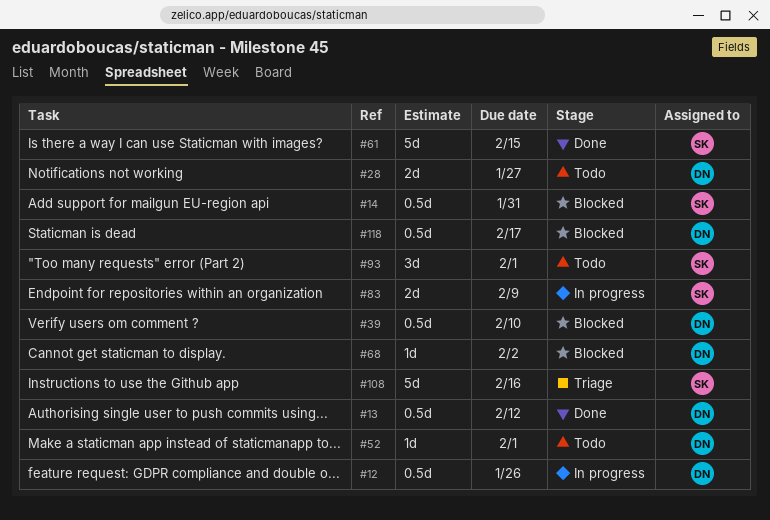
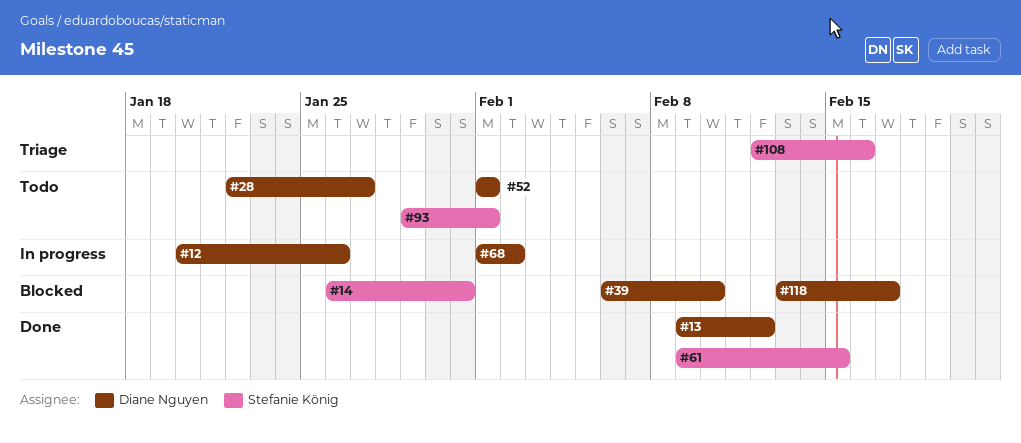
#68, status: Blocked -> In progress
#83: present -> none

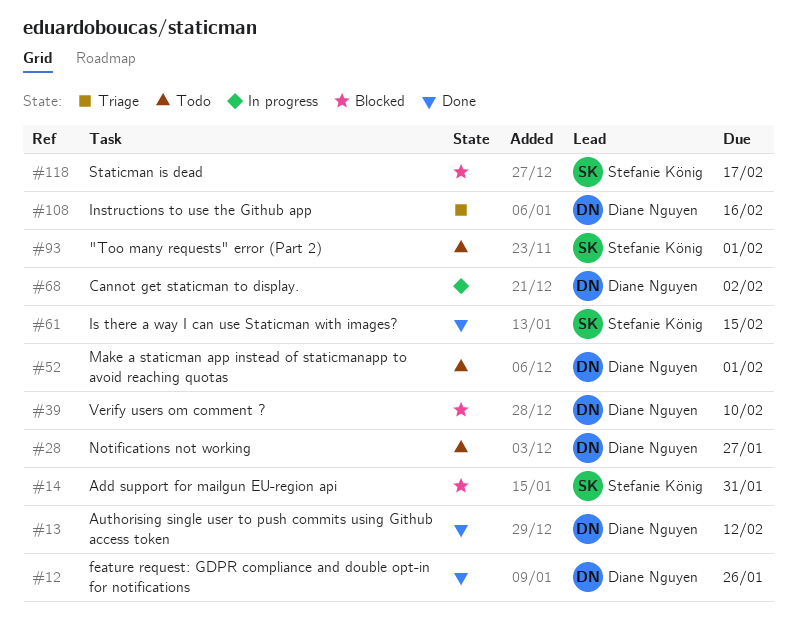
#12, status: In progress -> Done
#108, owner: Stefanie König -> Diane Nguyen
#118, owner: Diane Nguyen -> Stefanie König

